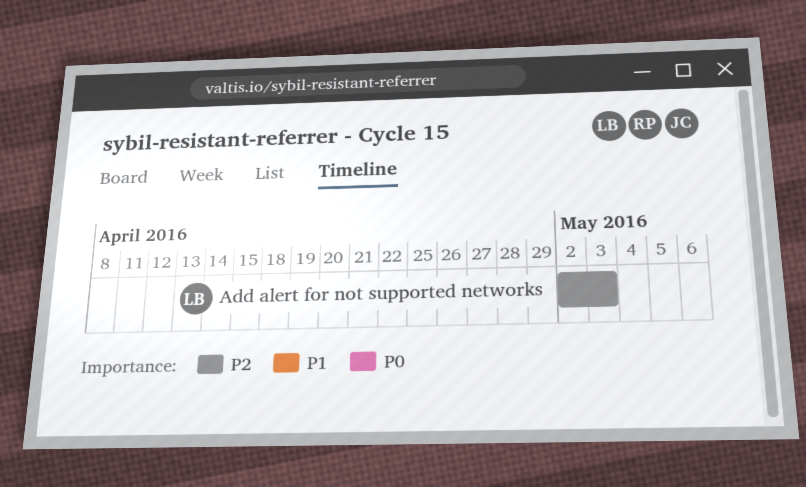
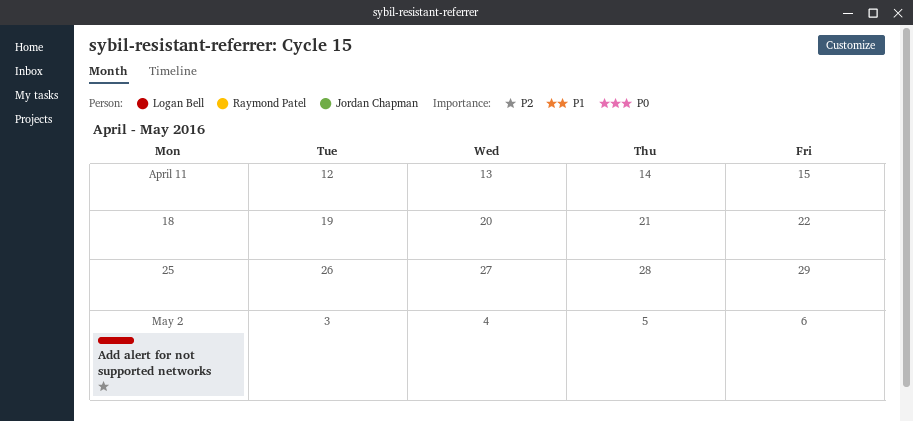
Add alert for not supported networks, due: May 3 -> May 2

